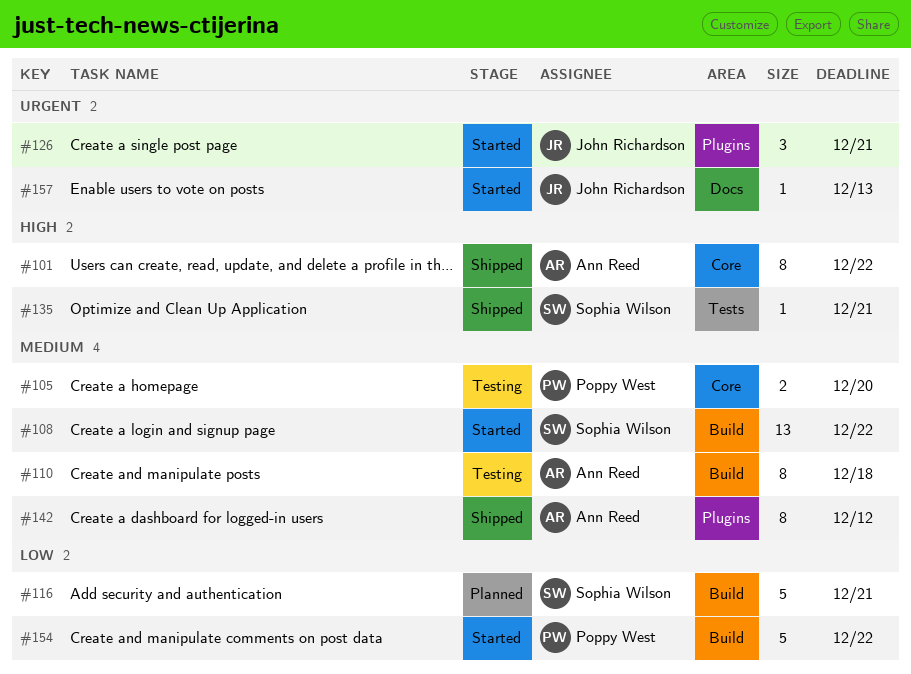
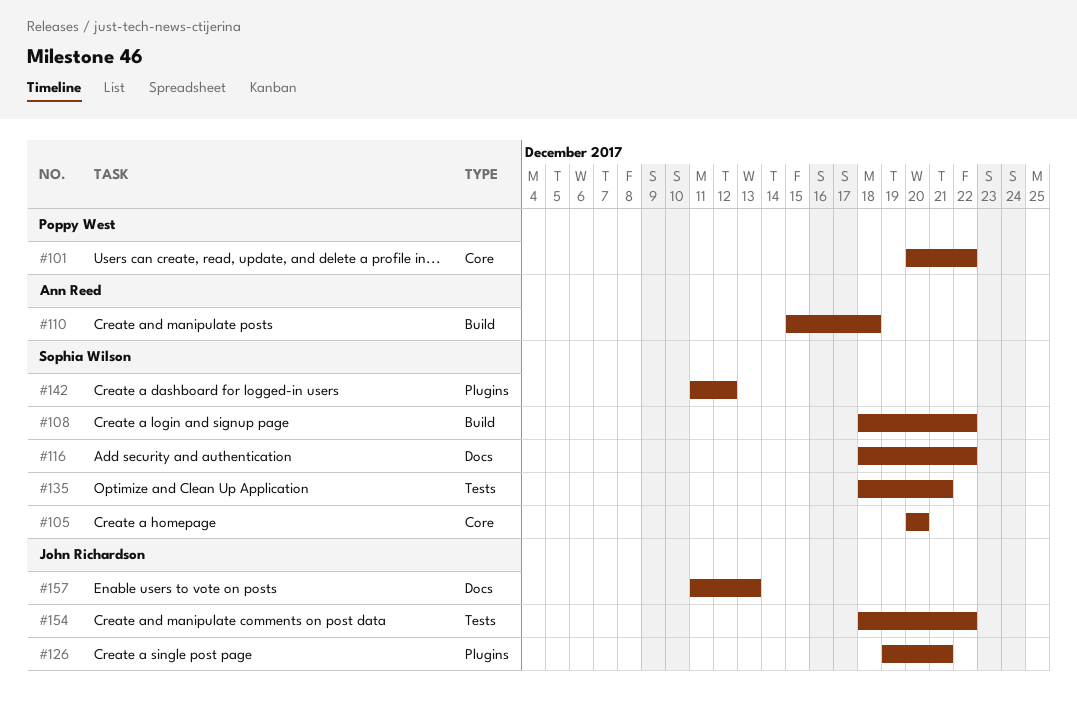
#101, owner: Ann Reed -> Poppy West
#105, owner: Poppy West -> Sophia Wilson
#116, label: Build -> Docs
#116, due: Dec 21 -> Dec 22
#142, owner: Ann Reed -> Sophia Wilson
#154, owner: Poppy West -> John Richardson
#154, label: Build -> Tests

